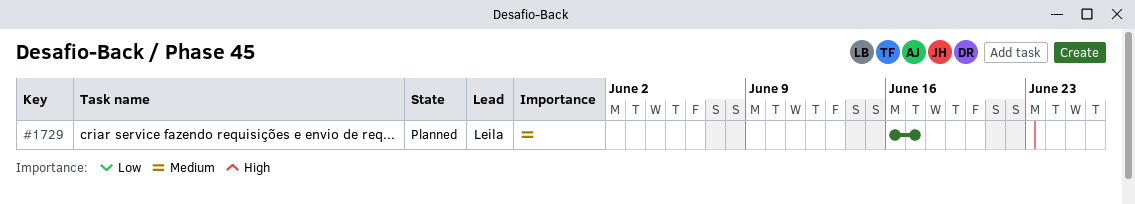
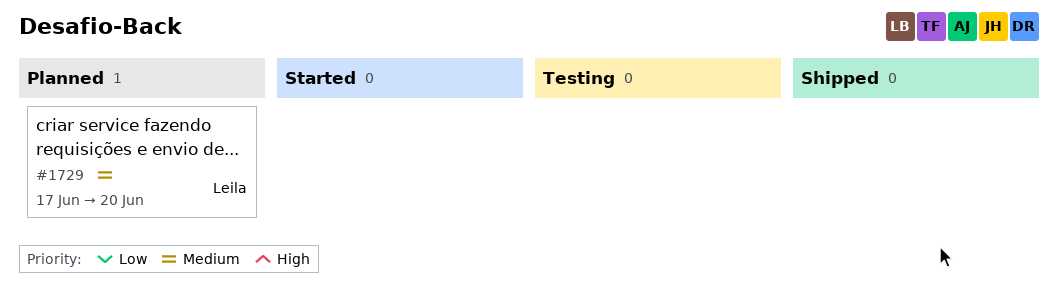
#1729, start: Jun 16 -> Jun 17
#1729, due: Jun 17 -> Jun 20

